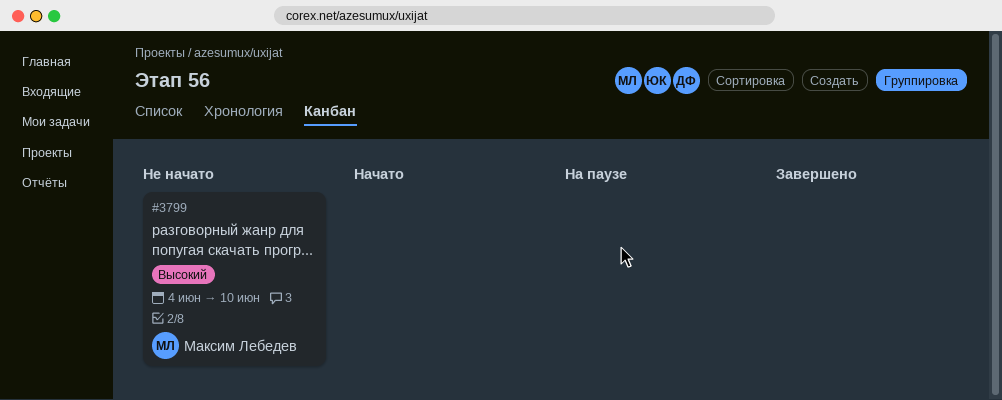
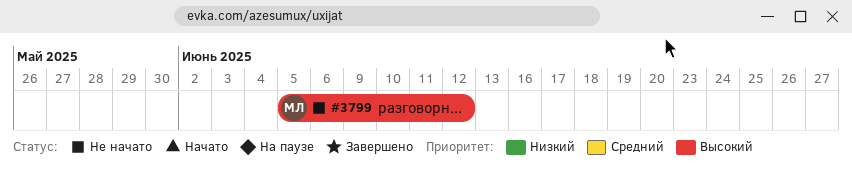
#3799, start: Jun 4 -> Jun 5
#3799, due: Jun 10 -> Jun 12

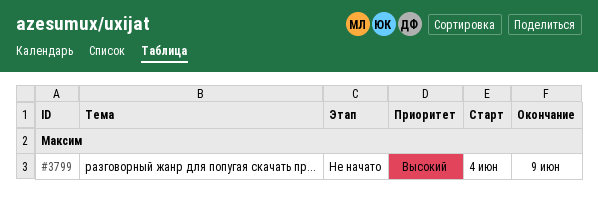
#3799, start: Jun 5 -> Jun 4
#3799, due: Jun 12 -> Jun 9

